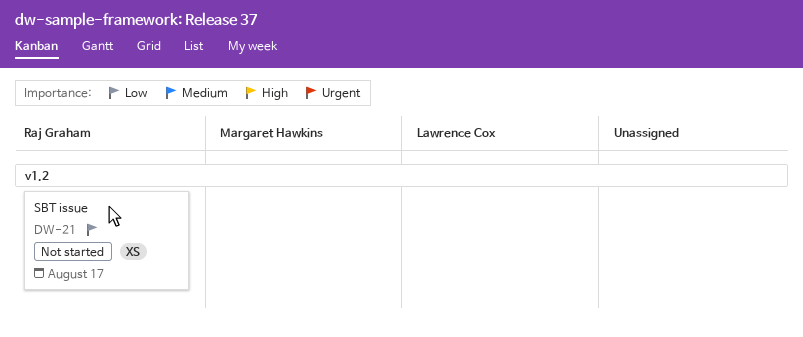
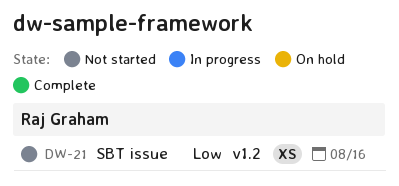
DW-21, due: Aug 17 -> Aug 16

